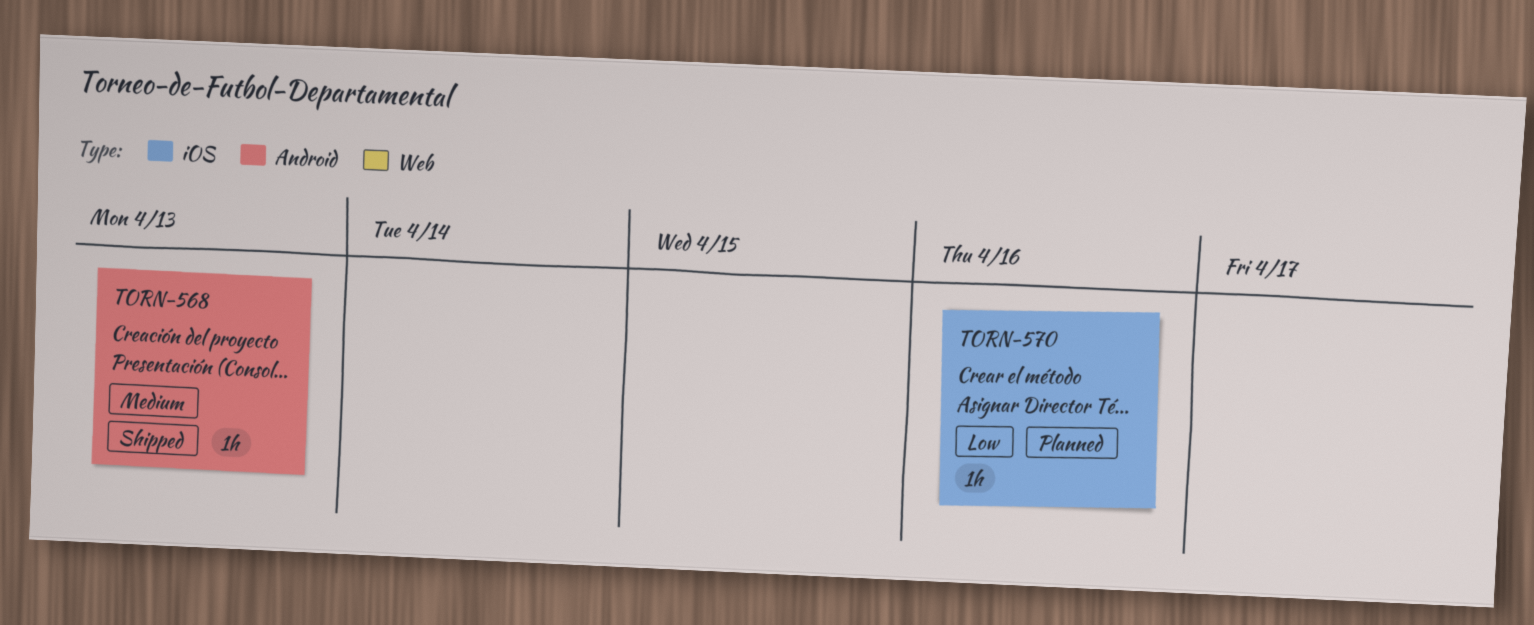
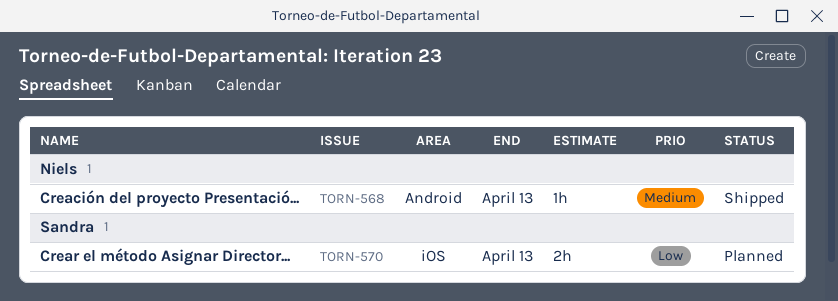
TORN-570, estimate: 1h -> 2h
TORN-570, due: Apr 16 -> Apr 13

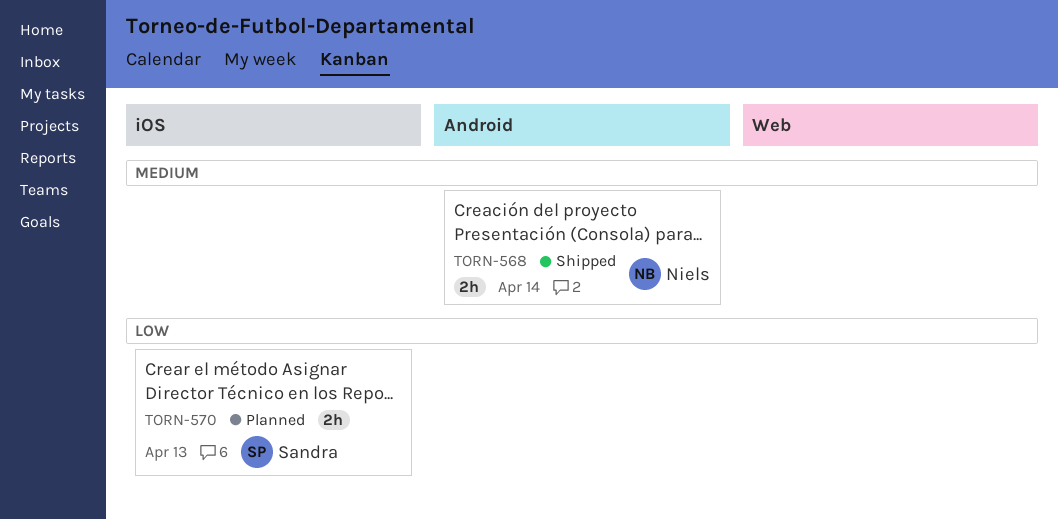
TORN-568, estimate: 1h -> 2h
TORN-568, due: Apr 13 -> Apr 14

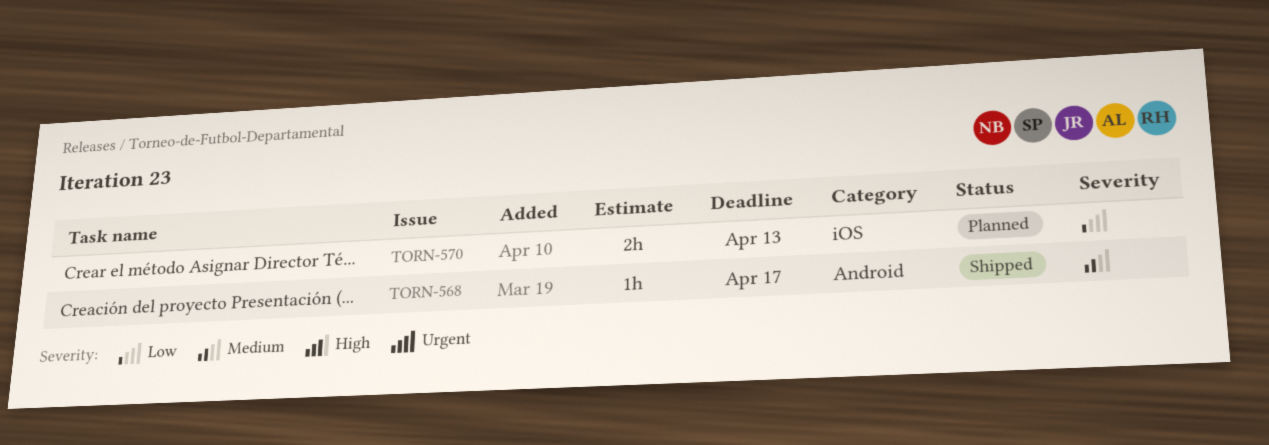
TORN-568, estimate: 2h -> 1h
TORN-568, due: Apr 14 -> Apr 17

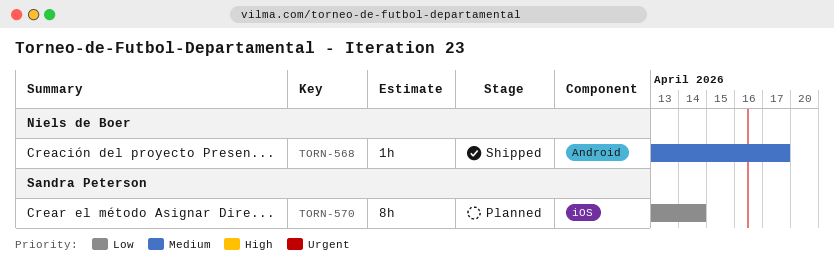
TORN-570, estimate: 2h -> 8h
TORN-570, due: Apr 13 -> Apr 14

